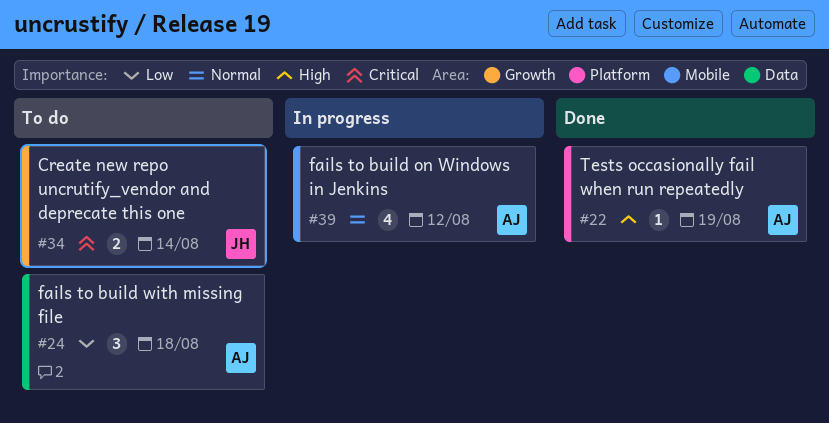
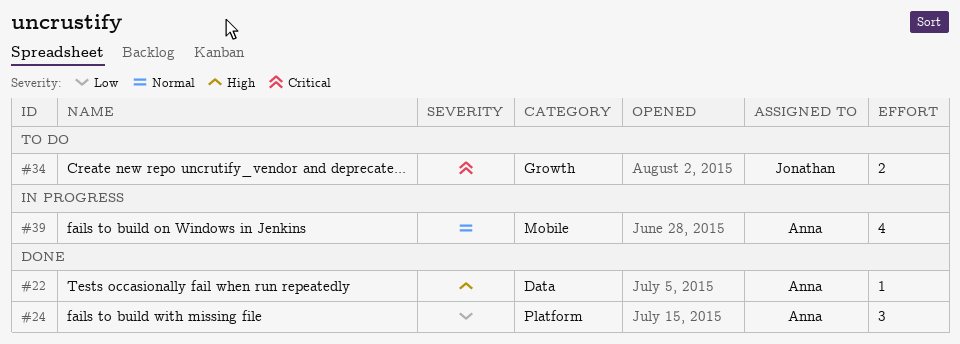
#22, label: Platform -> Data
#24, status: To do -> Done
#24, label: Data -> Platform

